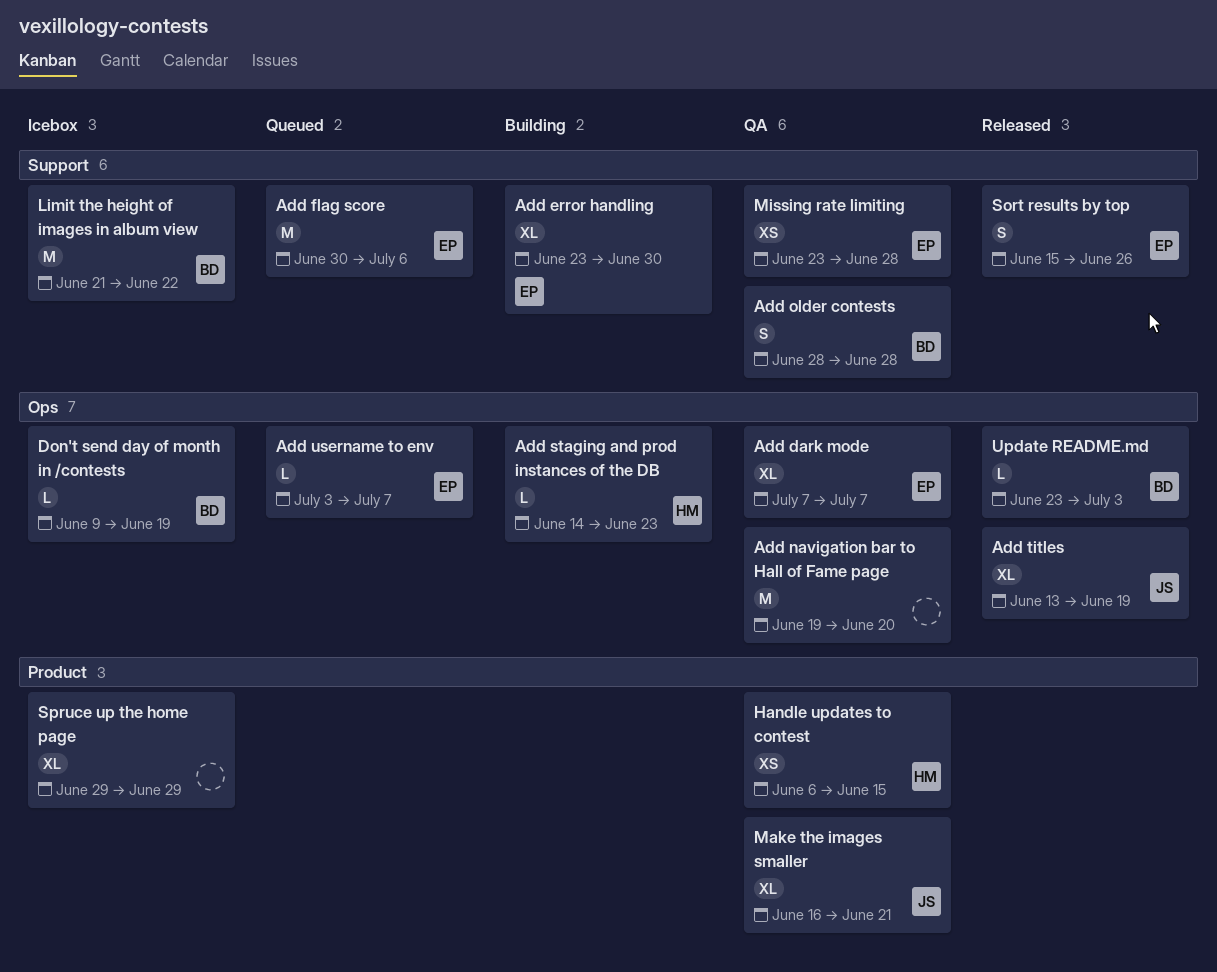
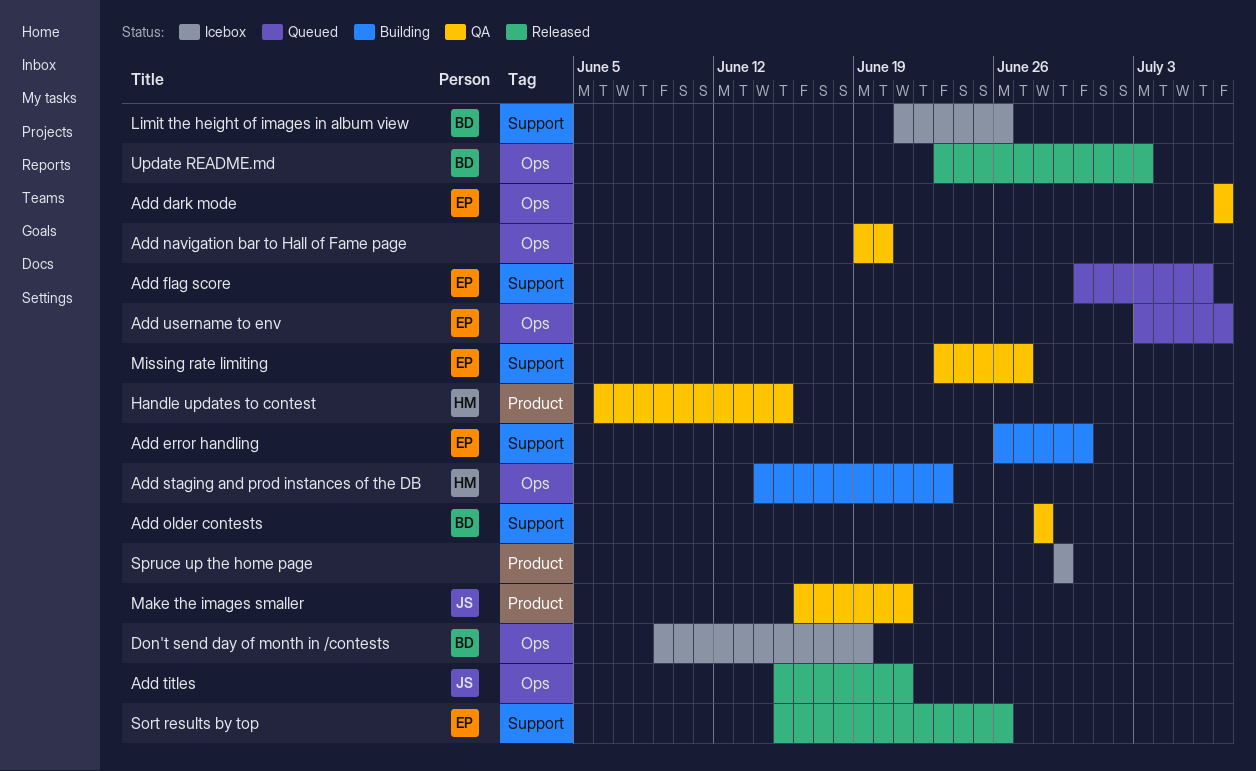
Add error handling, start: Jun 23 -> Jun 26
Add titles, start: Jun 13 -> Jun 15
Add titles, due: Jun 19 -> Jun 21
Limit the height of images in album view, due: Jun 22 -> Jun 26
Missing rate limiting, due: Jun 28 -> Jun 27

